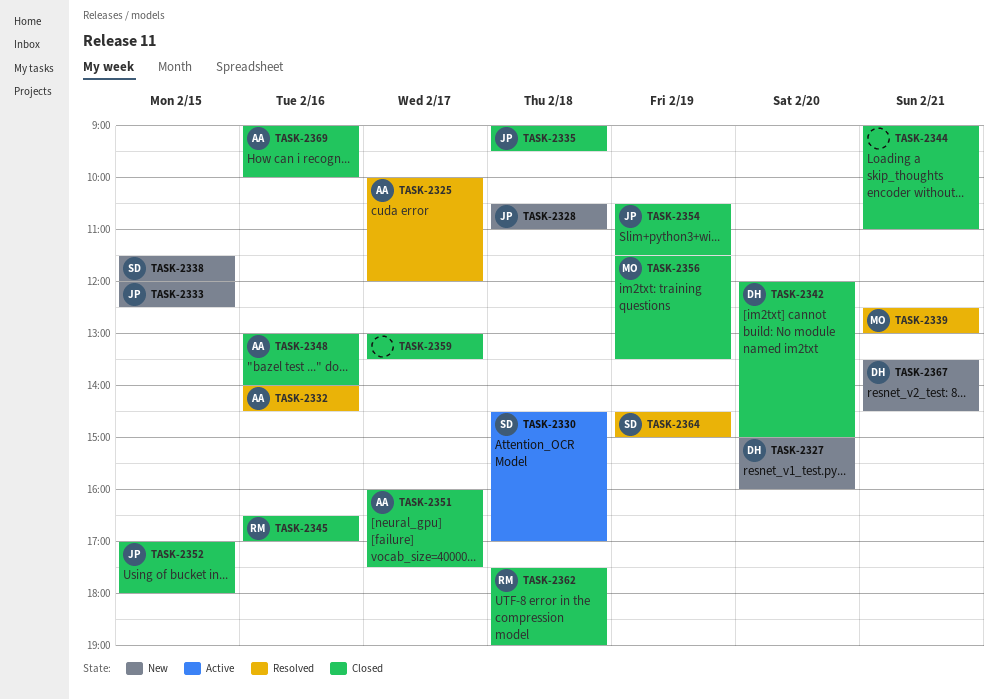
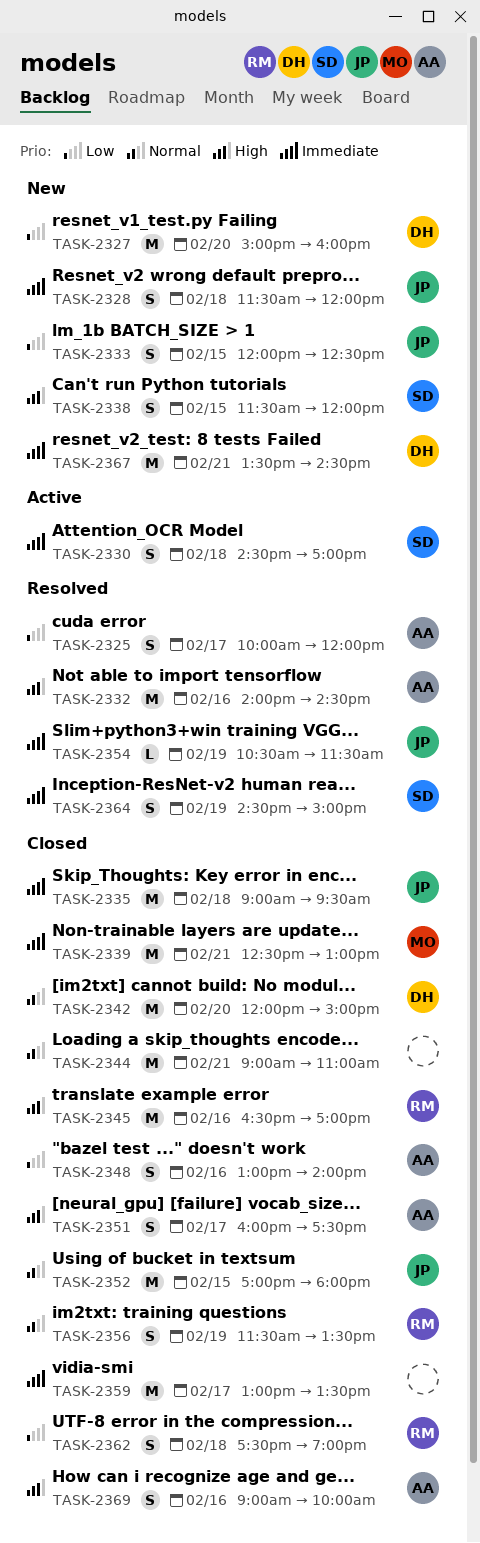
TASK-2328, begins: 10:30 -> 11:30
TASK-2328, ends: 11:00 -> 12:00
TASK-2339, status: Resolved -> Closed
TASK-2354, status: Closed -> Resolved
TASK-2356, owner: MO -> RM

